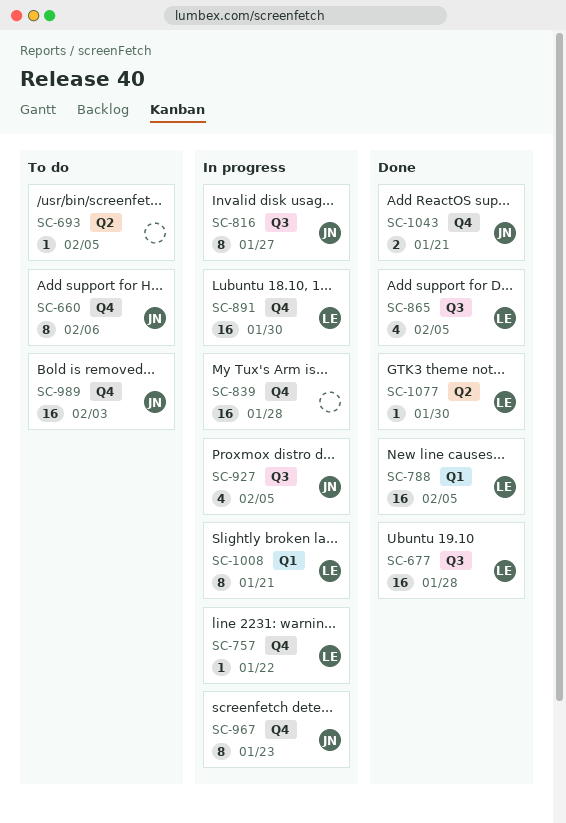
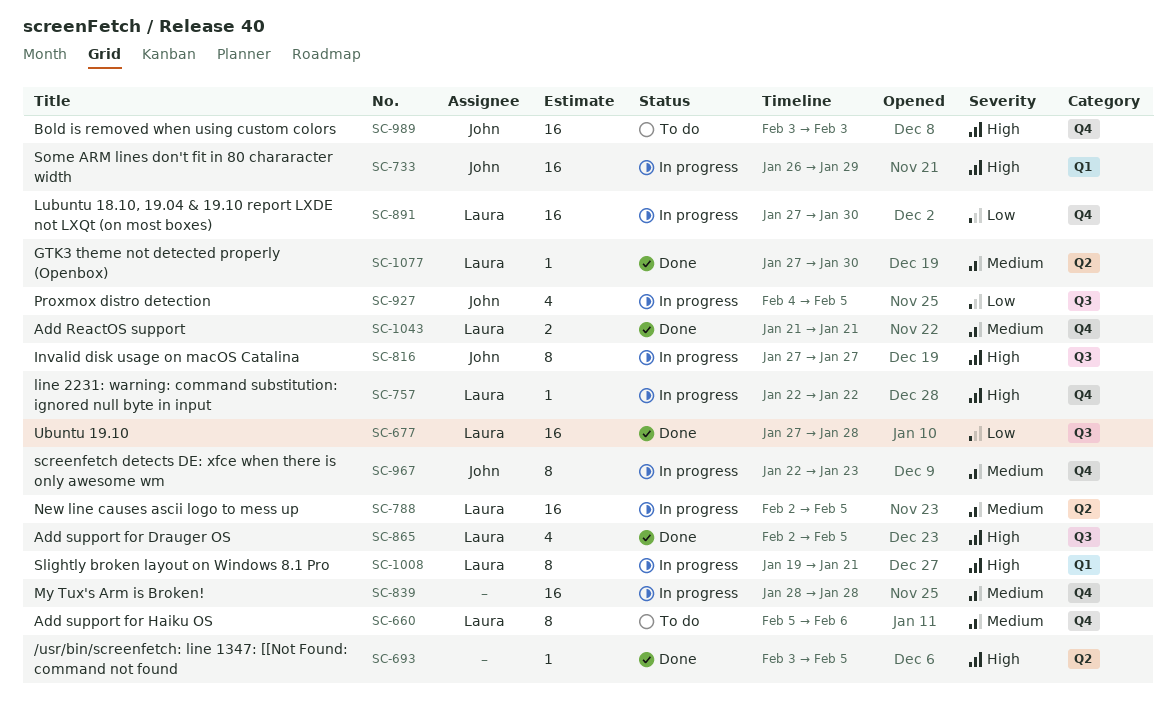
SC-660, owner: John -> Laura
SC-693, status: To do -> Done
SC-733: none -> present
SC-788, status: Done -> In progress
SC-788, label: Q1 -> Q2
SC-1043, owner: John -> Laura

